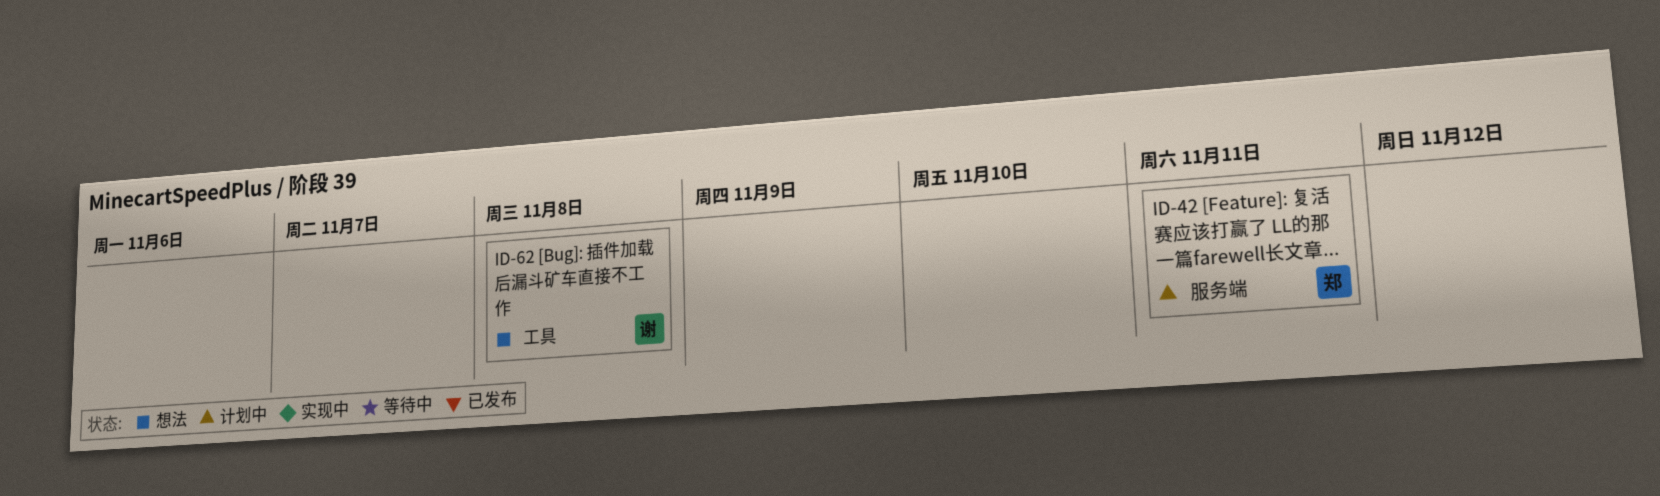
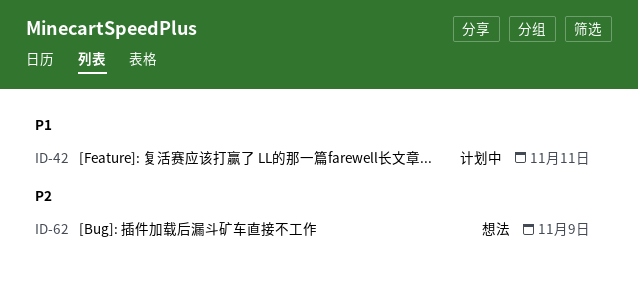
ID-62, due: Nov 8 -> Nov 9

